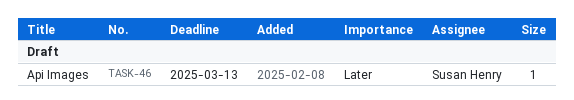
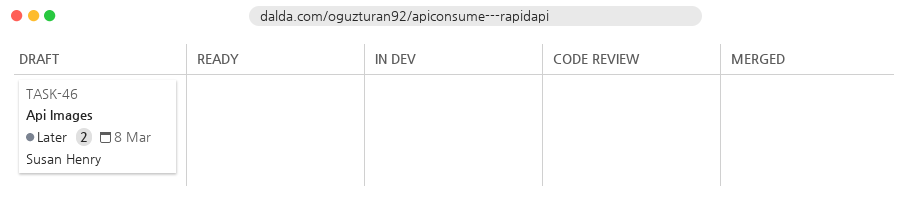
TASK-46, estimate: 1 -> 2
TASK-46, due: Mar 13 -> Mar 8

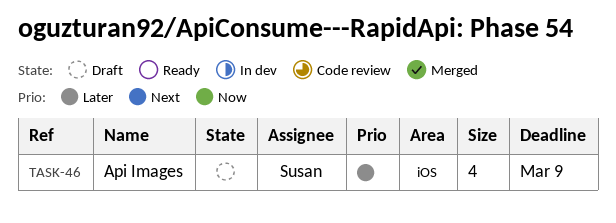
TASK-46, estimate: 2 -> 4
TASK-46, due: Mar 8 -> Mar 9

